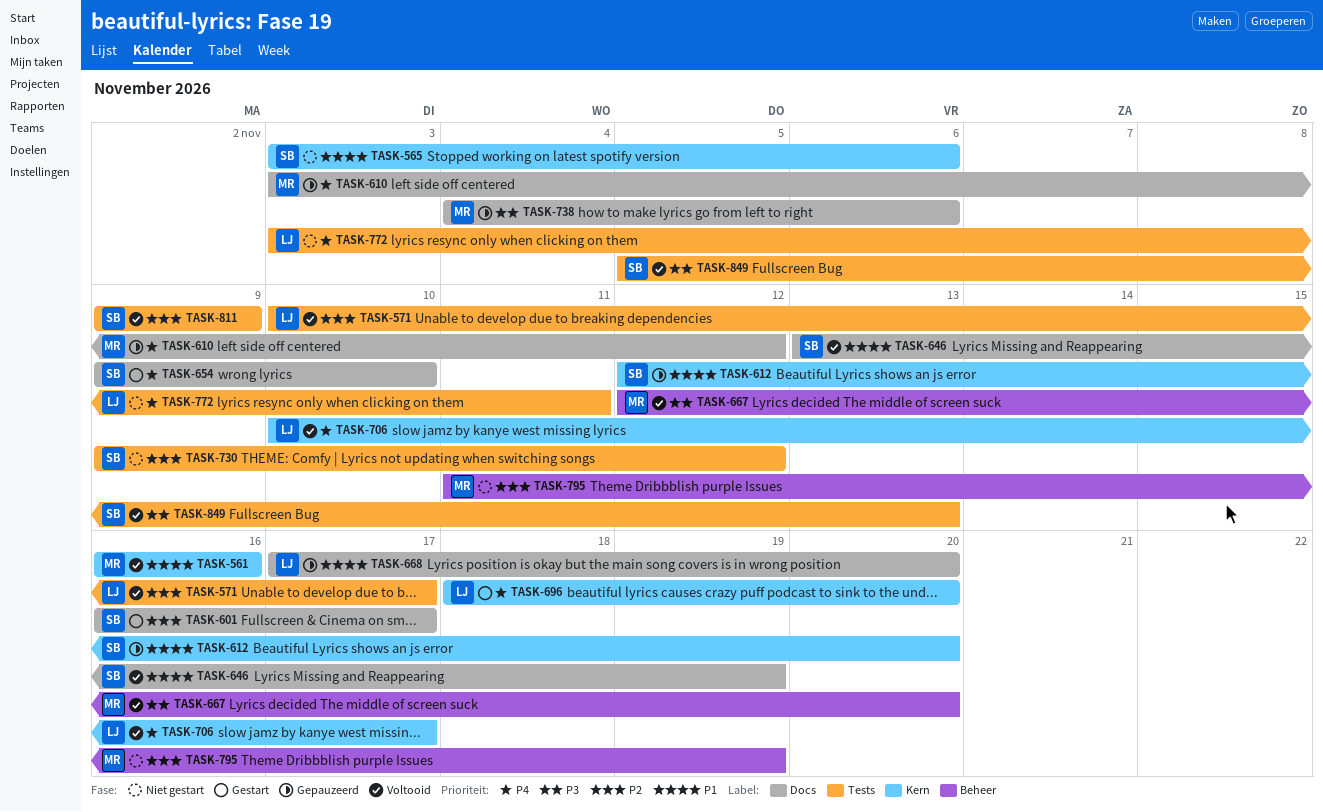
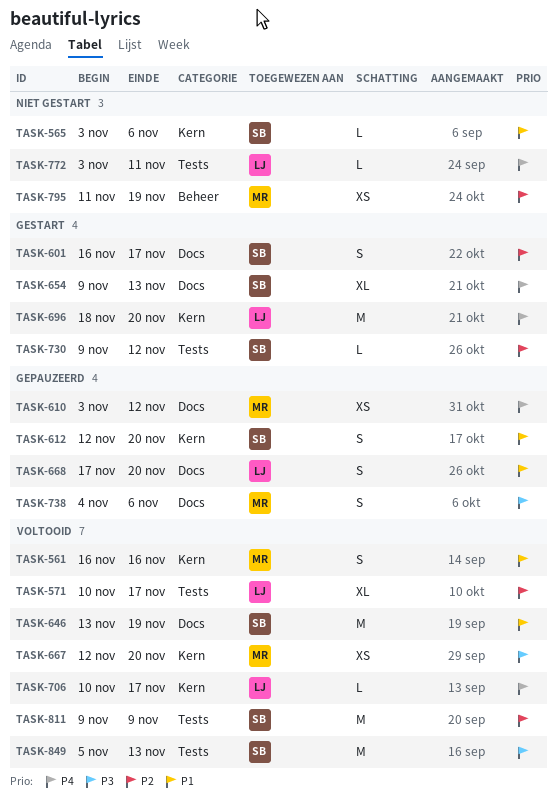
TASK-654, due: Nov 10 -> Nov 13
TASK-667, label: Beheer -> Kern
TASK-730, status: Niet gestart -> Gestart

